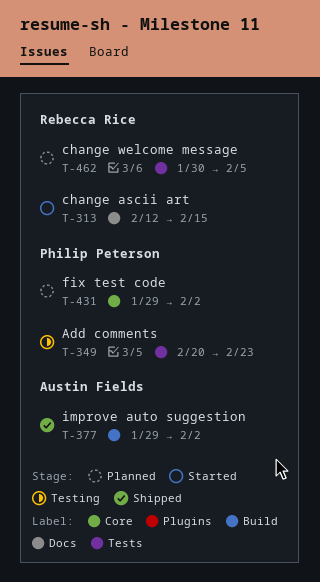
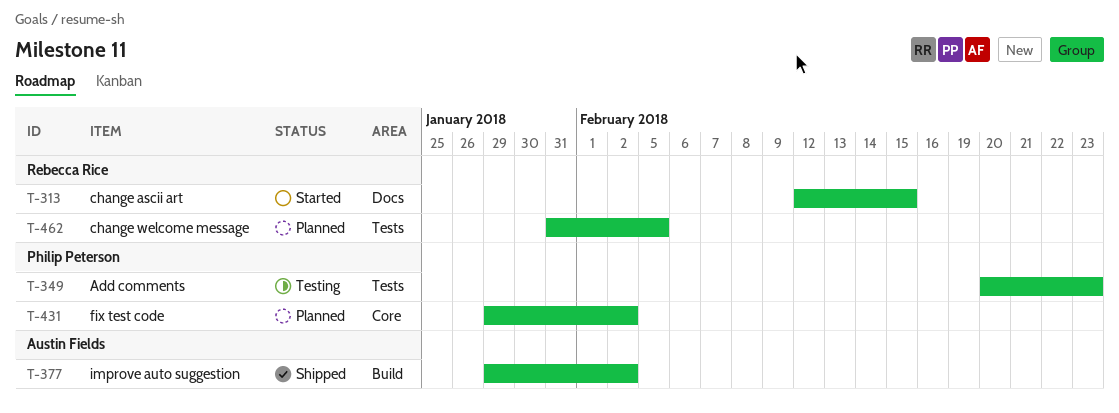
T-462, start: Jan 30 -> Jan 31

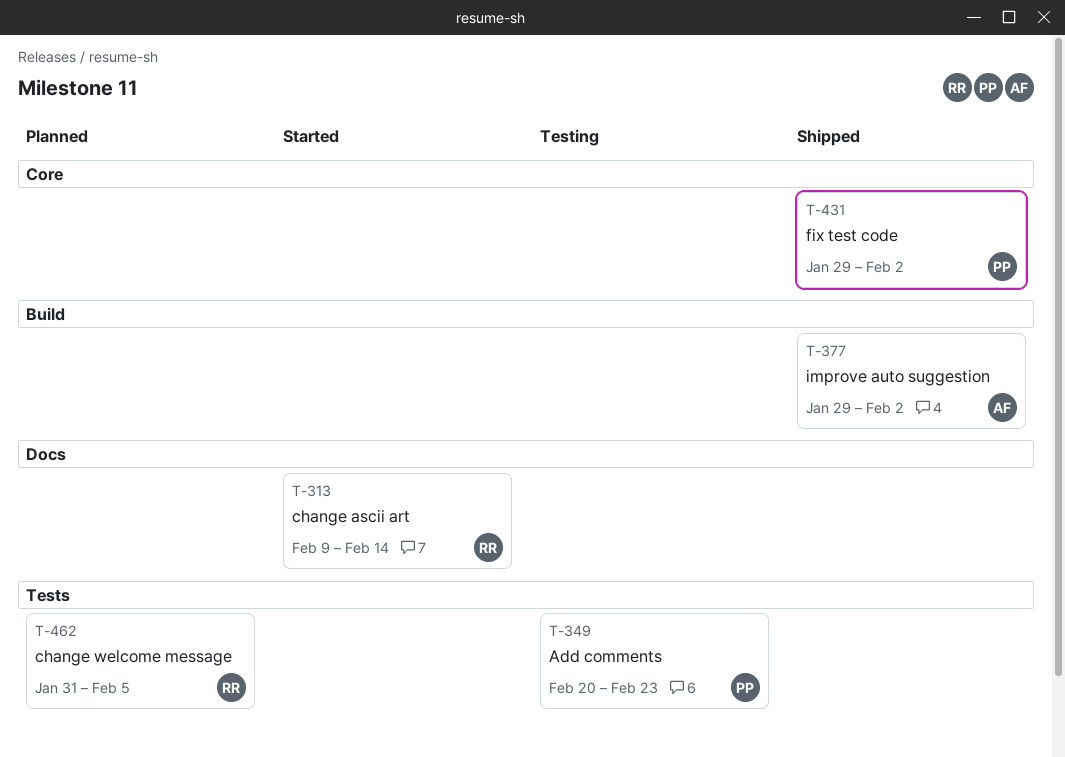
T-313, start: Feb 12 -> Feb 9
T-313, due: Feb 15 -> Feb 14
T-431, status: Planned -> Shipped

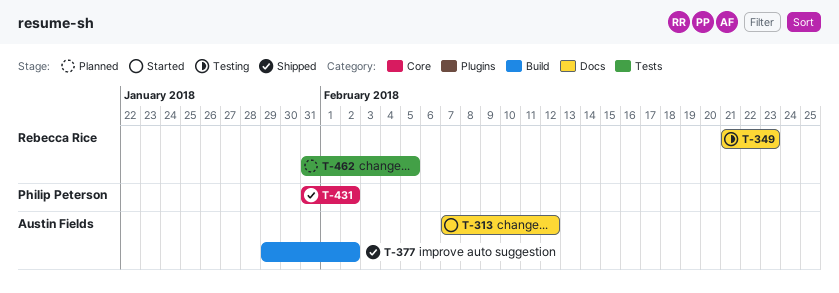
T-313, owner: Rebecca Rice -> Austin Fields
T-313, start: Feb 9 -> Feb 7
T-313, due: Feb 14 -> Feb 12
T-349, owner: Philip Peterson -> Rebecca Rice
T-349, label: Tests -> Docs
T-349, start: Feb 20 -> Feb 21
T-431, start: Jan 29 -> Jan 31

